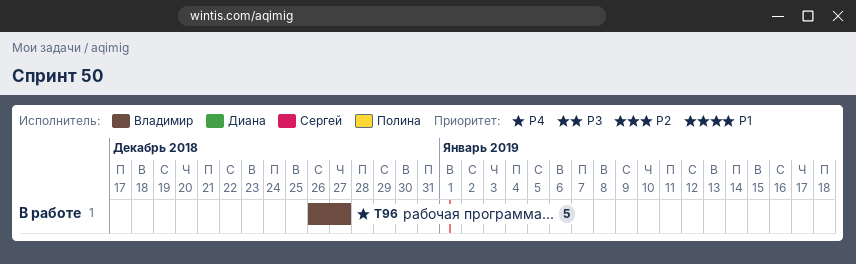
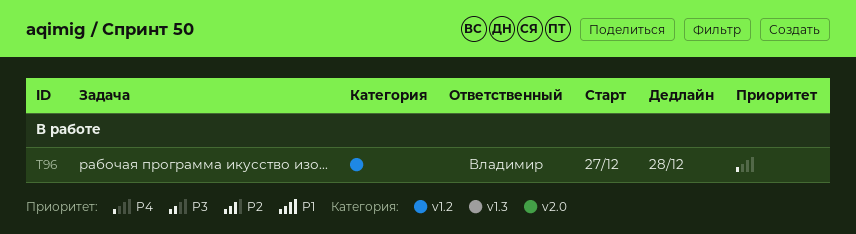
T96, start: Dec 26 -> Dec 27
T96, due: Dec 27 -> Dec 28

